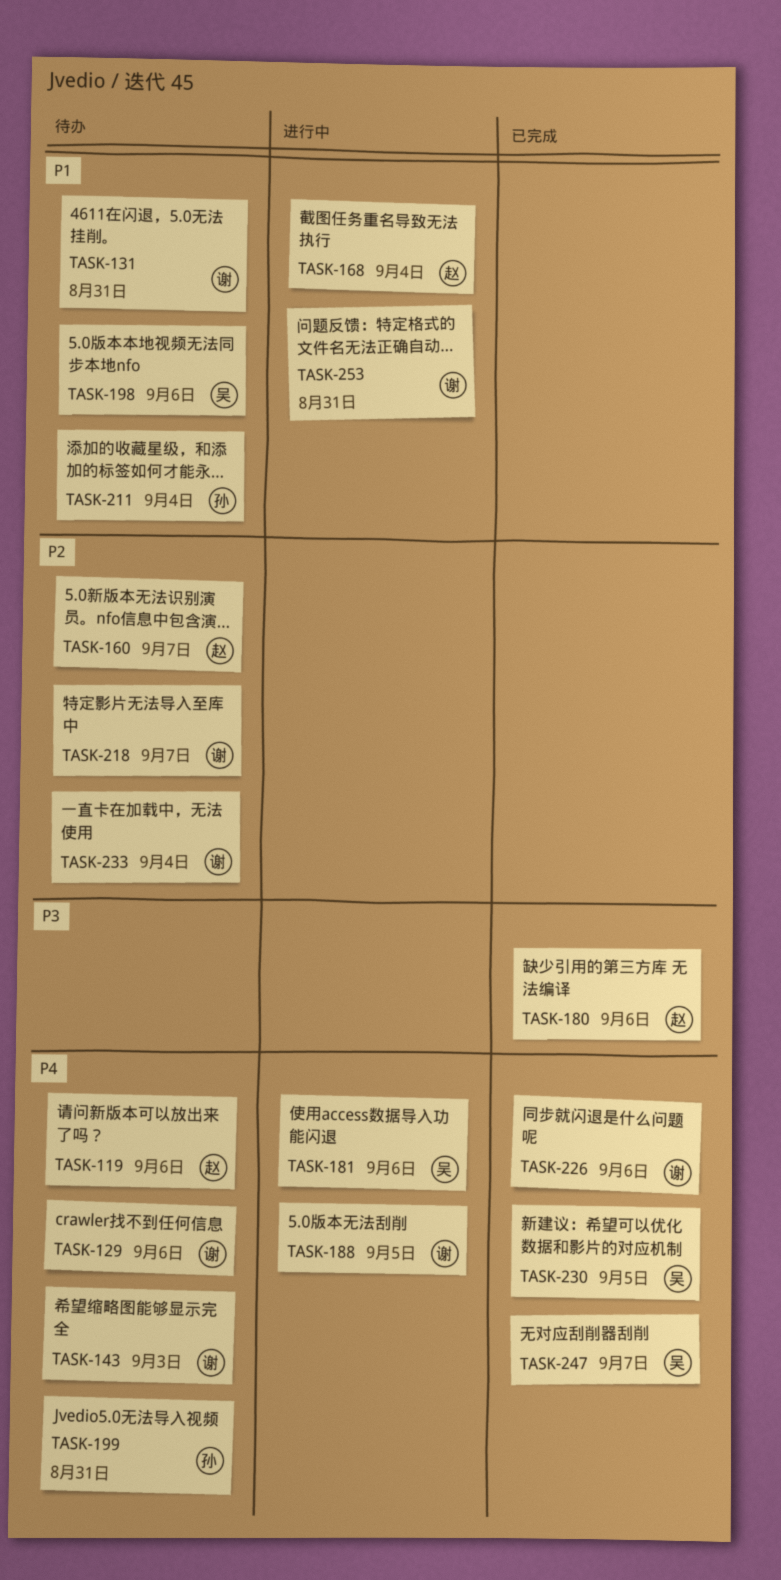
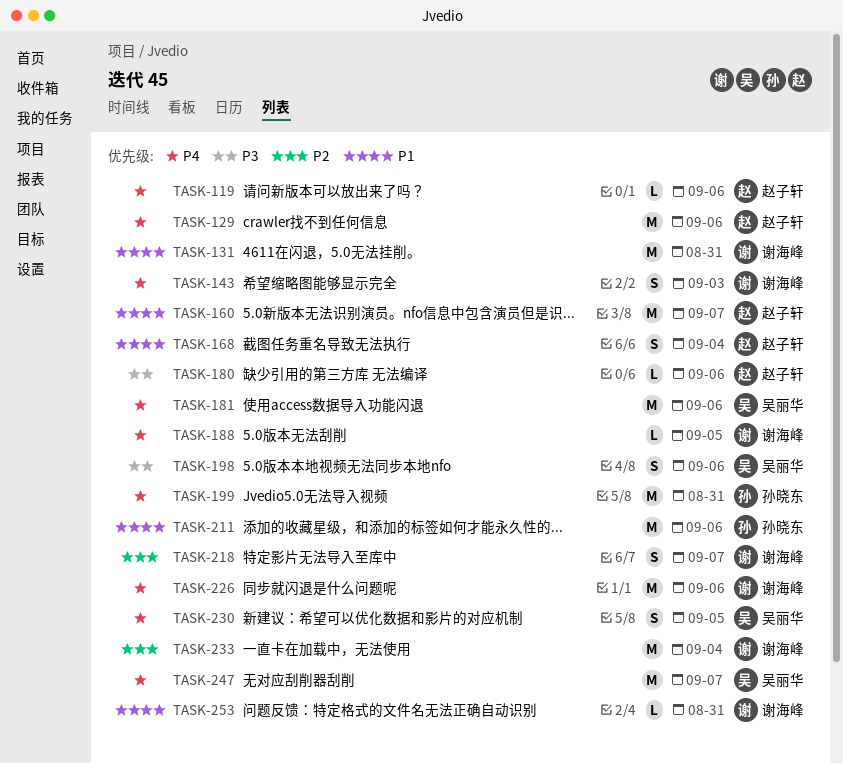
TASK-129, owner: 谢海峰 -> 赵子轩
TASK-160, priority: P2 -> P1
TASK-198, priority: P1 -> P3
TASK-211, due: Sep 4 -> Sep 6

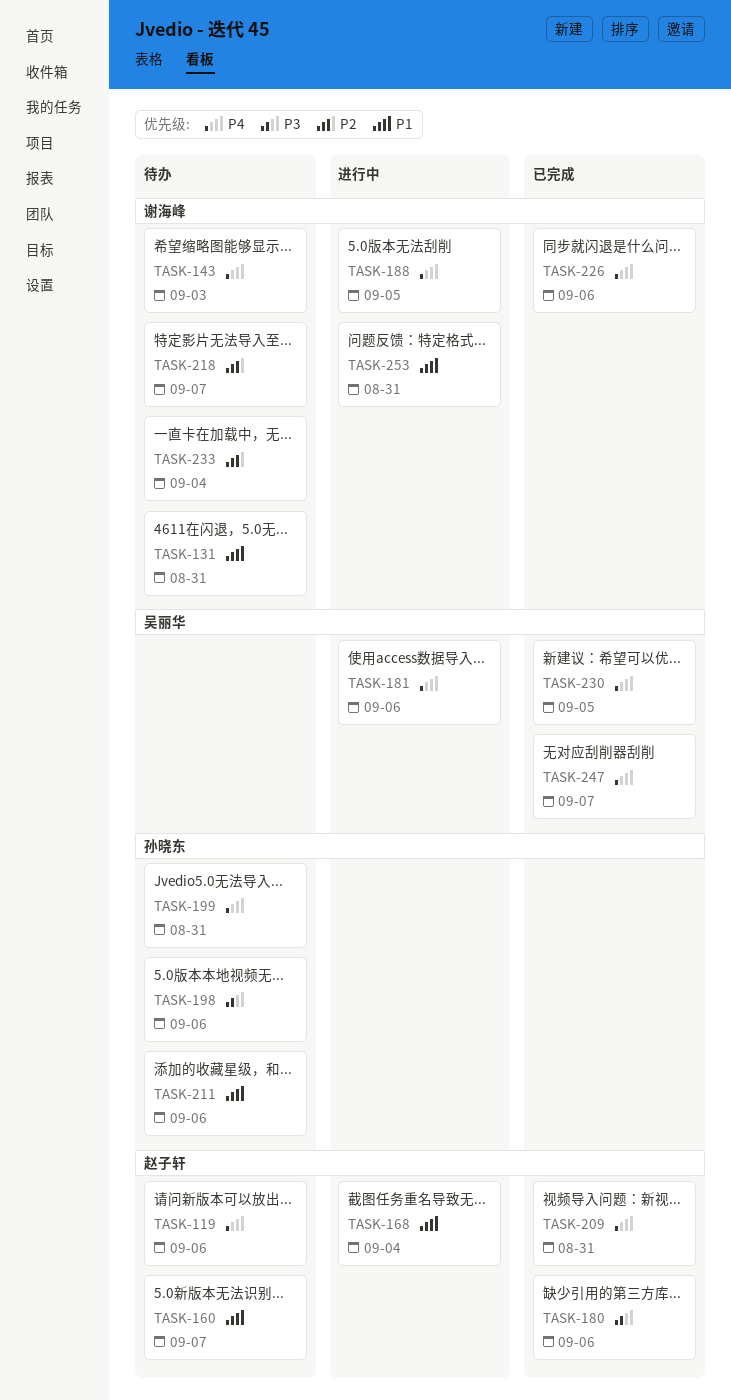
TASK-129: present -> none
TASK-198, owner: 吴丽华 -> 孙晓东
TASK-209: none -> present

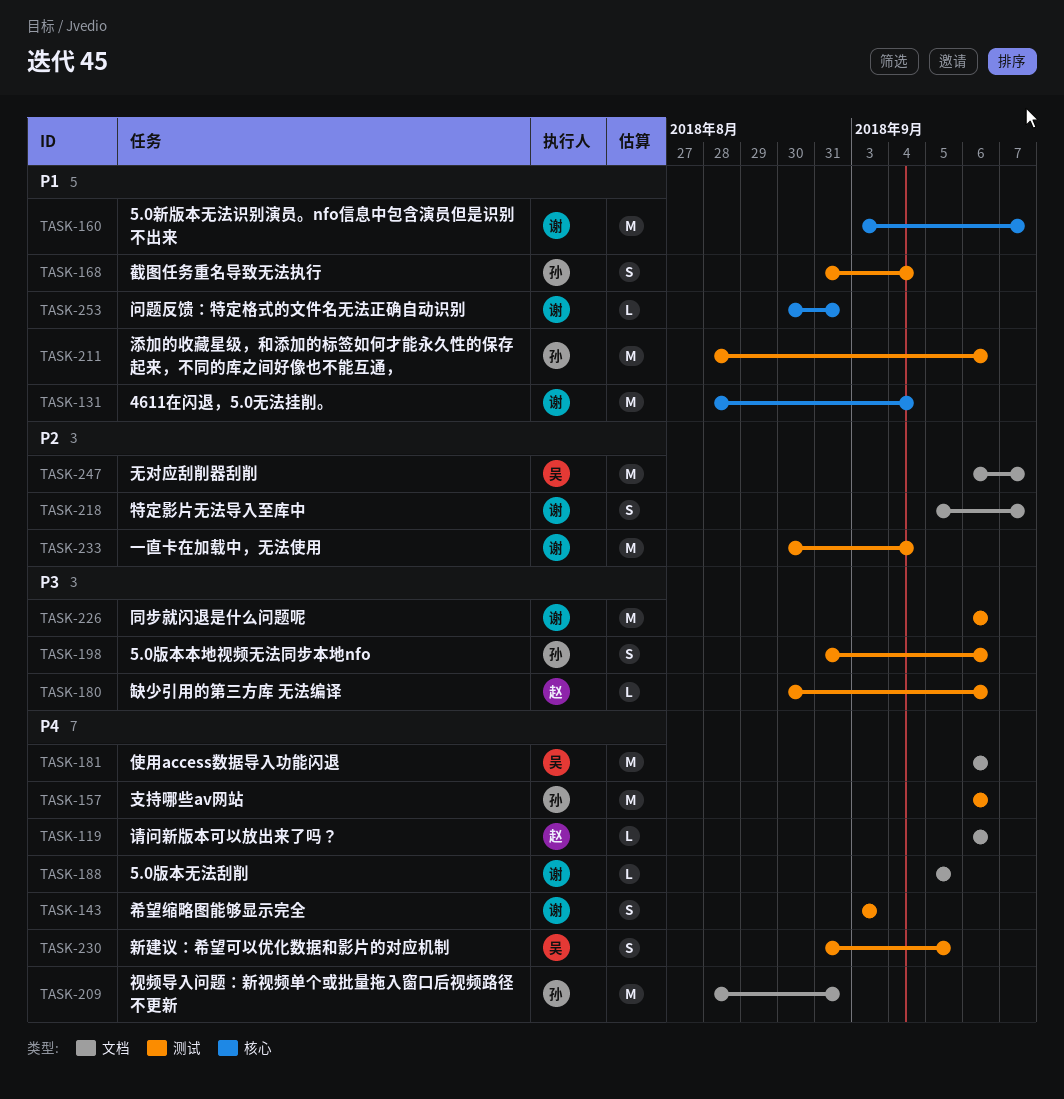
TASK-131, due: Aug 31 -> Sep 4
TASK-157: none -> present
TASK-160, owner: 赵子轩 -> 谢海峰
TASK-168, owner: 赵子轩 -> 孙晓东
TASK-199: present -> none
TASK-209, owner: 赵子轩 -> 孙晓东
TASK-226, priority: P4 -> P3
TASK-247, priority: P4 -> P2

